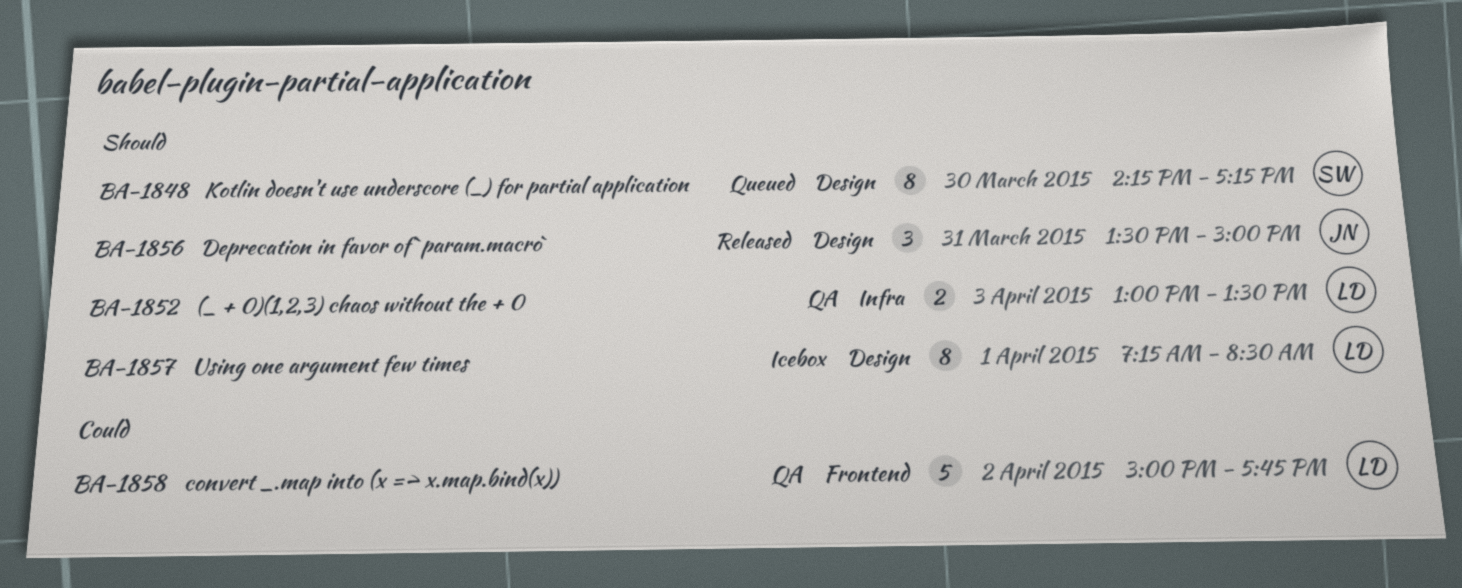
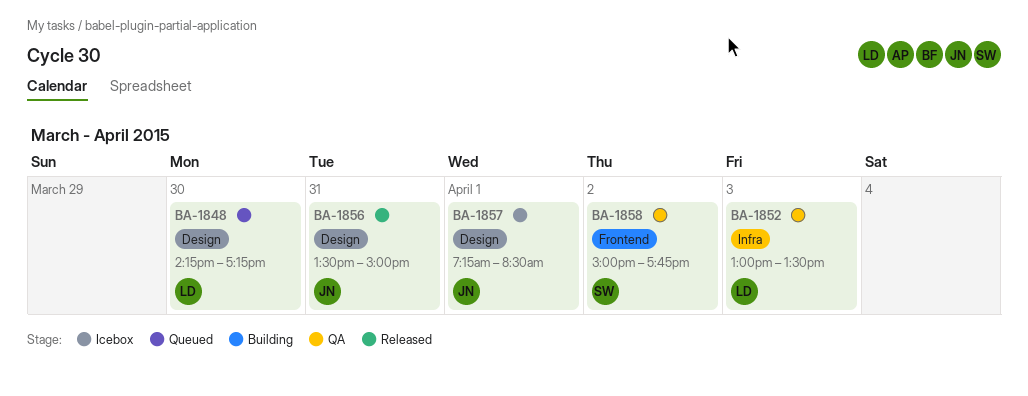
BA-1848, owner: SW -> LD
BA-1857, owner: LD -> JN
BA-1858, owner: LD -> SW

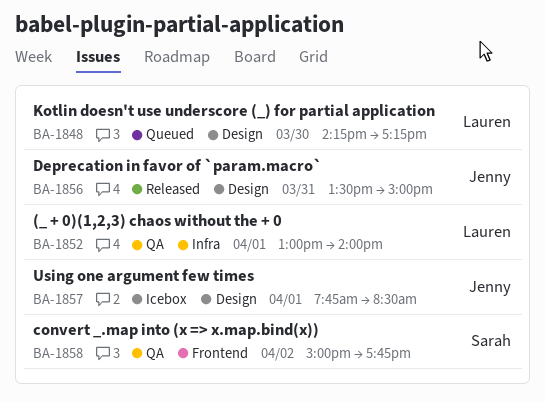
BA-1852, day: Apr 3 -> Apr 1
BA-1852, ends: 13:30 -> 14:00
BA-1857, begins: 07:15 -> 07:45

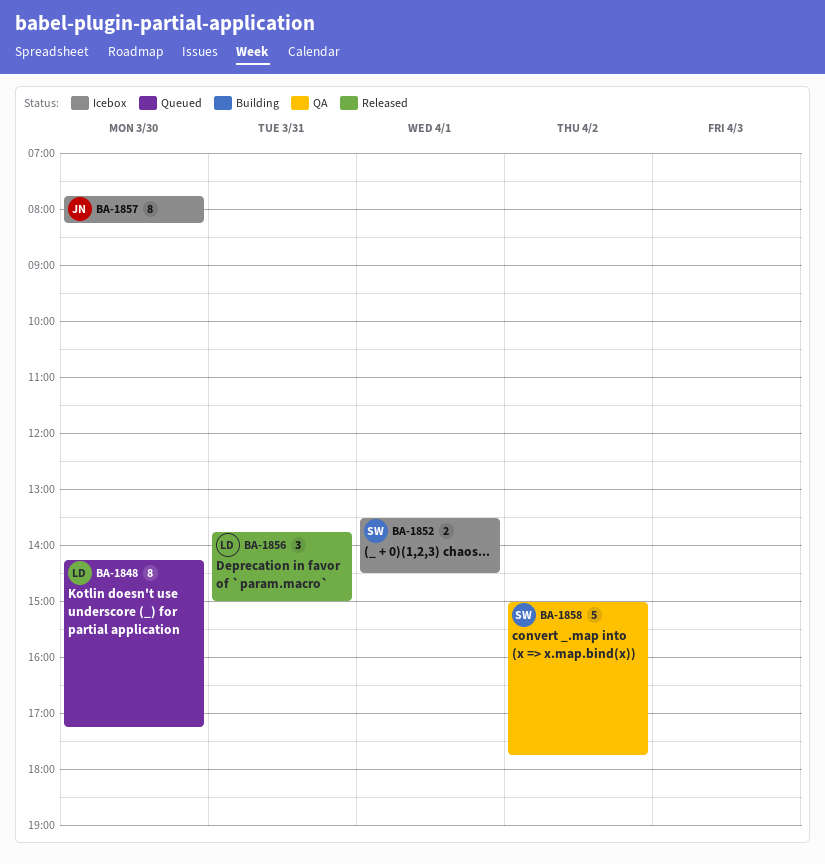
BA-1852, status: QA -> Icebox
BA-1852, owner: Lauren -> Sarah
BA-1852, begins: 13:00 -> 13:30
BA-1852, ends: 14:00 -> 14:30
BA-1856, owner: Jenny -> Lauren
BA-1856, begins: 13:30 -> 13:45
BA-1857, day: Apr 1 -> Mar 30
BA-1857, ends: 08:30 -> 08:15

